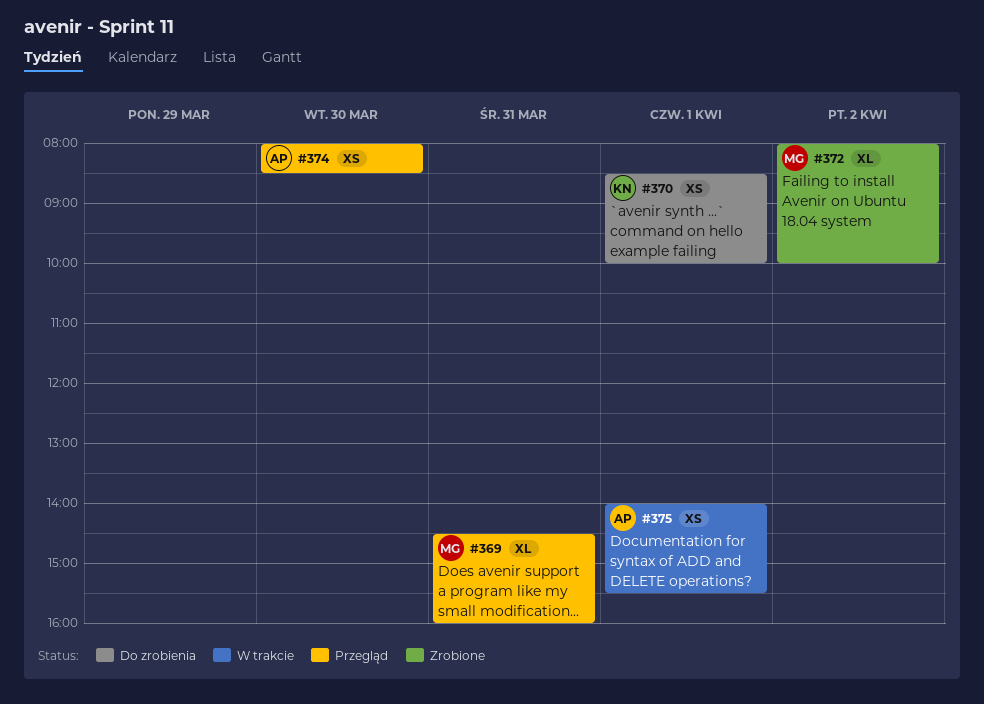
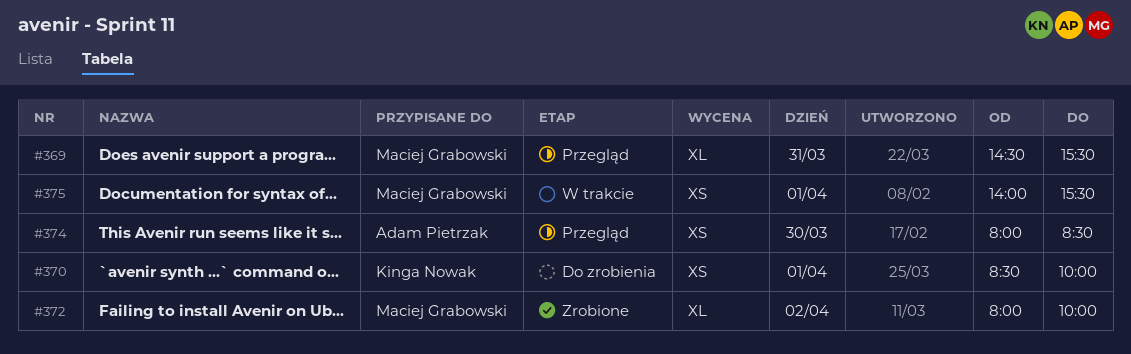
#369, ends: 16:00 -> 15:30
#375, owner: Adam Pietrzak -> Maciej Grabowski

